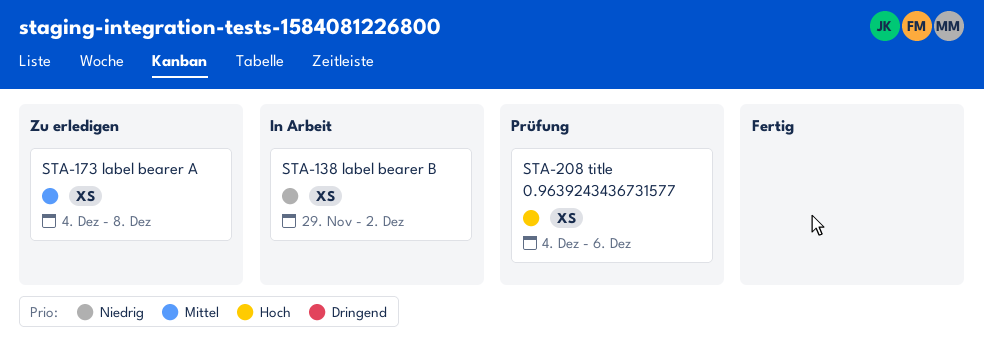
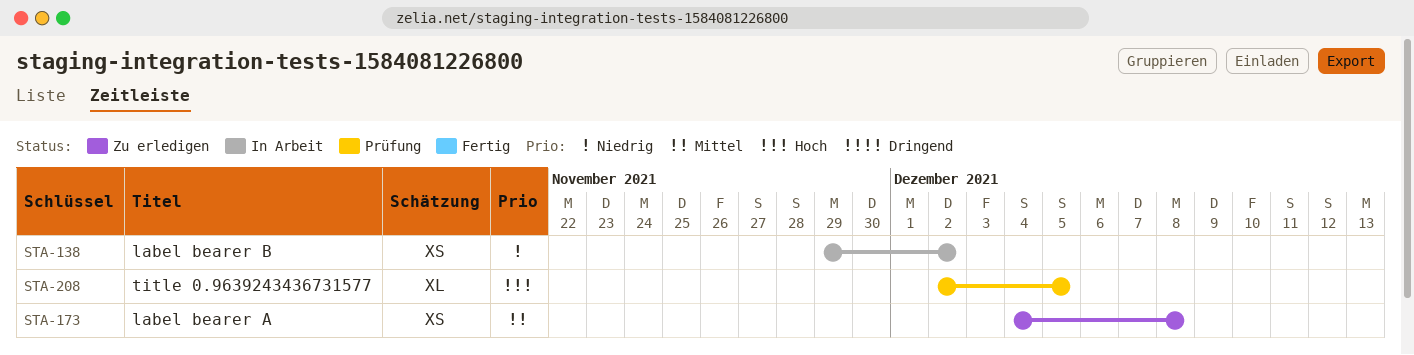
STA-208, estimate: XS -> XL
STA-208, start: Dec 4 -> Dec 2
STA-208, due: Dec 6 -> Dec 5

